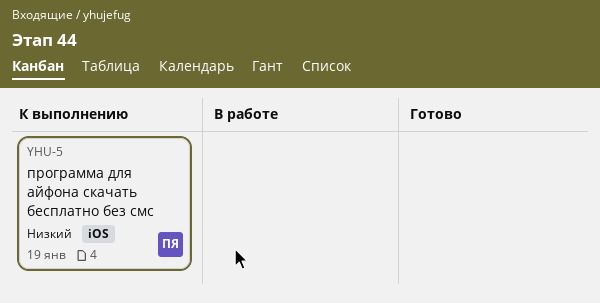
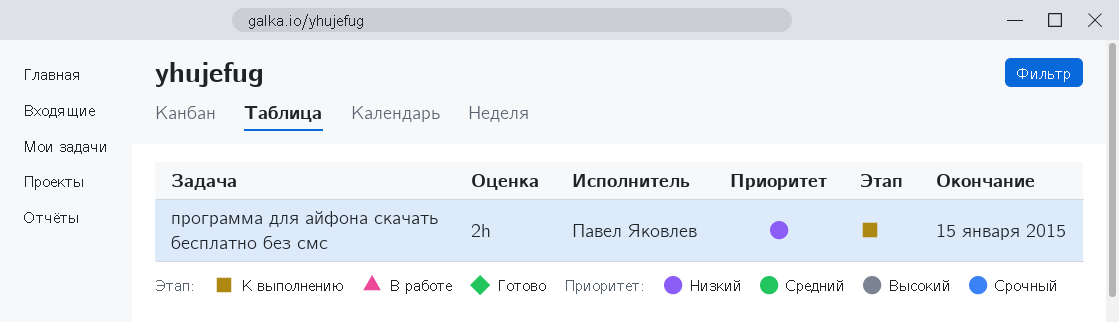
программа для айфона скачать бесплатно без смс, due: Jan 19 -> Jan 15

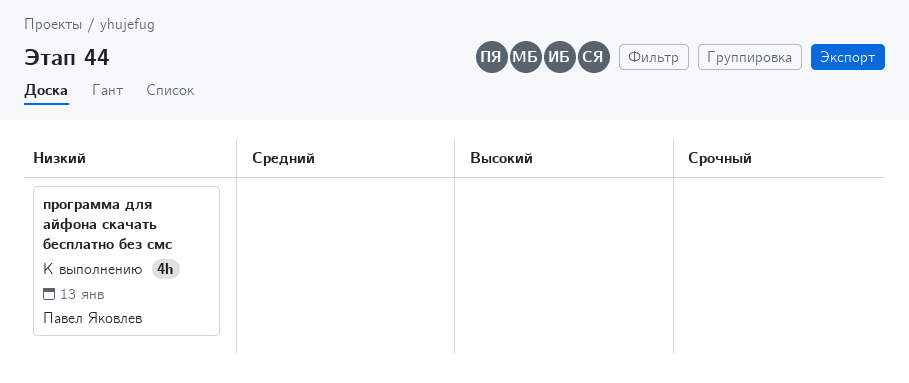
программа для айфона скачать бесплатно без смс, estimate: 2h -> 4h
программа для айфона скачать бесплатно без смс, due: Jan 15 -> Jan 13

